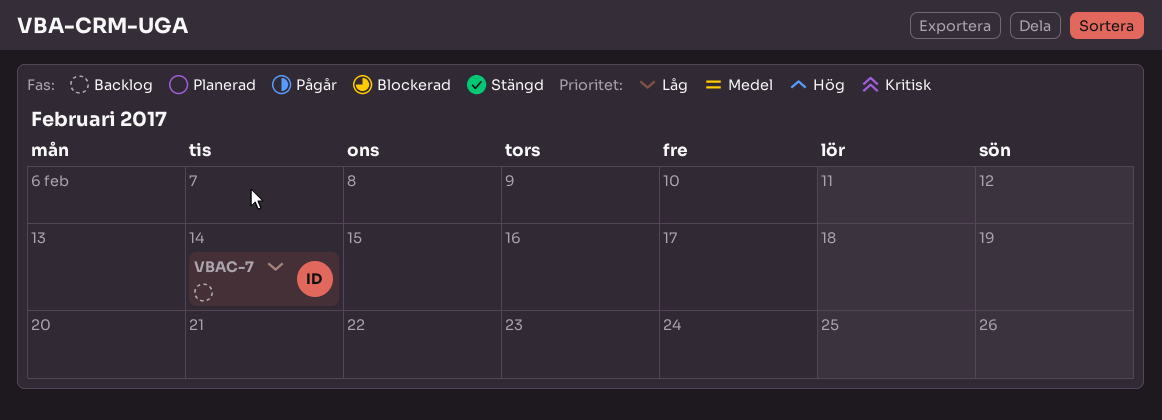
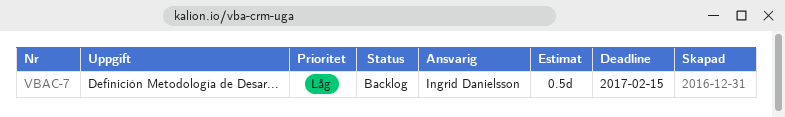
VBAC-7, due: Feb 14 -> Feb 15

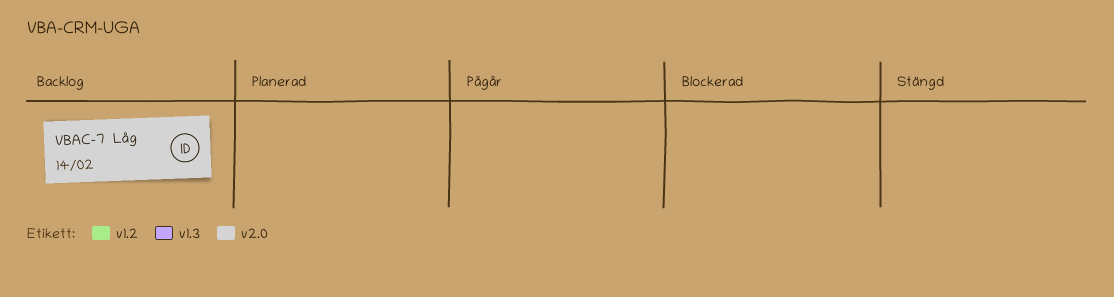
VBAC-7, due: Feb 15 -> Feb 14

